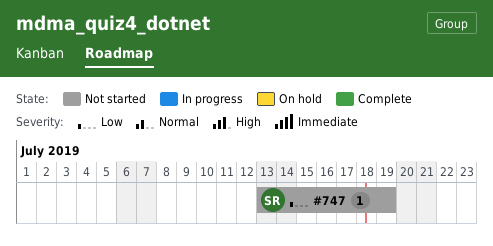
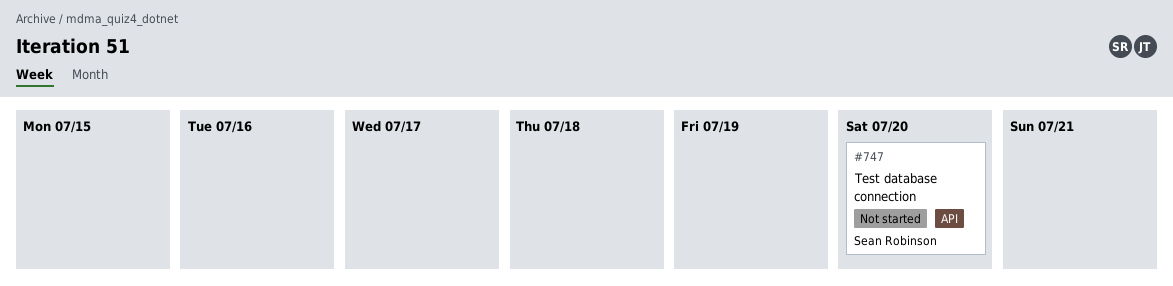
#747, due: Jul 19 -> Jul 20

